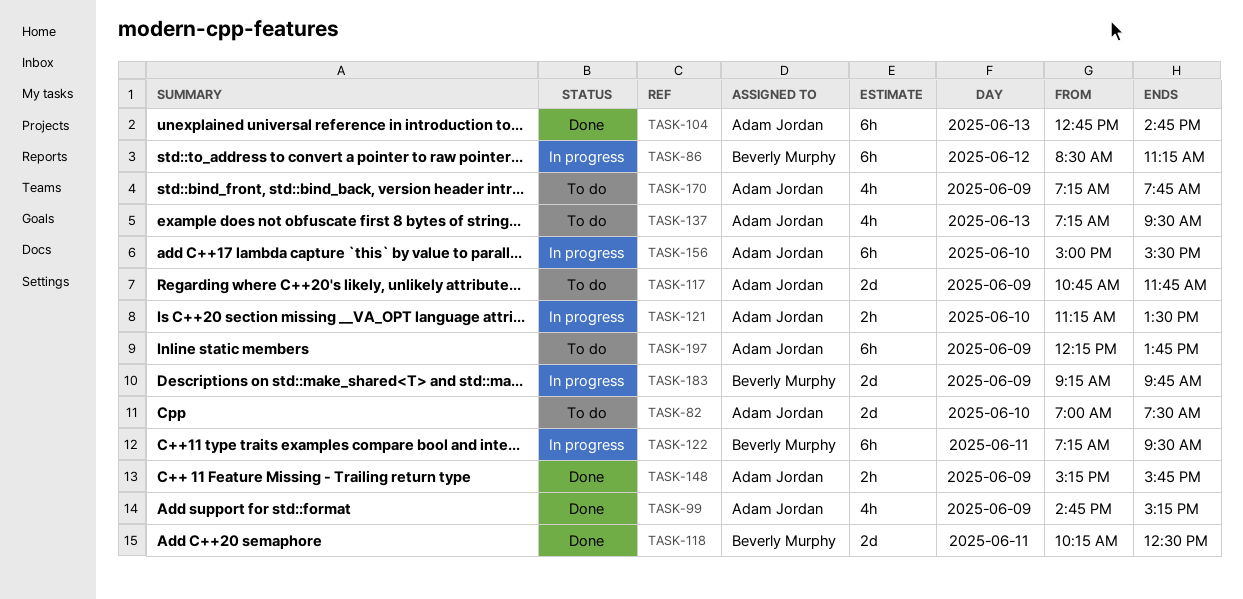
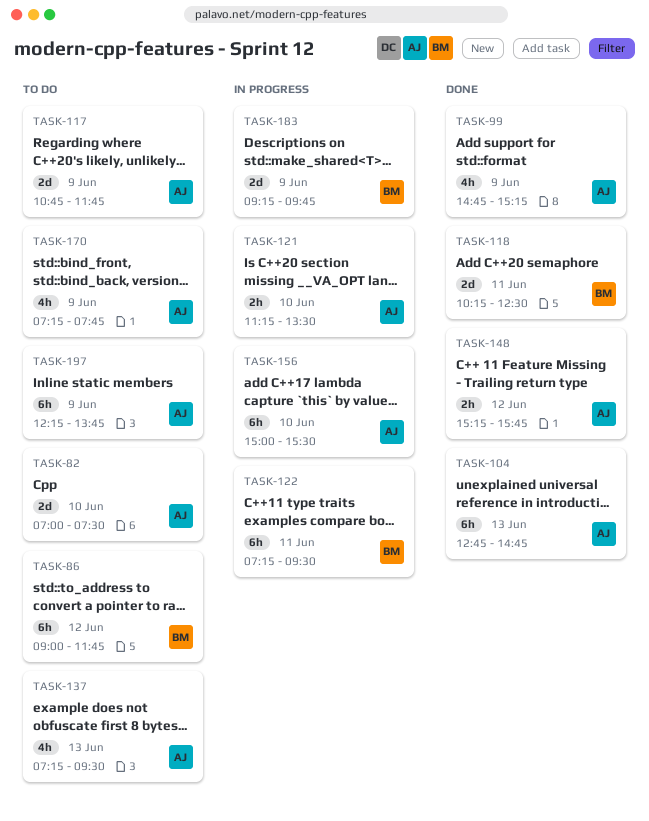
TASK-86, status: In progress -> To do
TASK-86, begins: 08:30 -> 09:00
TASK-86, ends: 11:15 -> 11:45
TASK-148, day: Jun 9 -> Jun 12

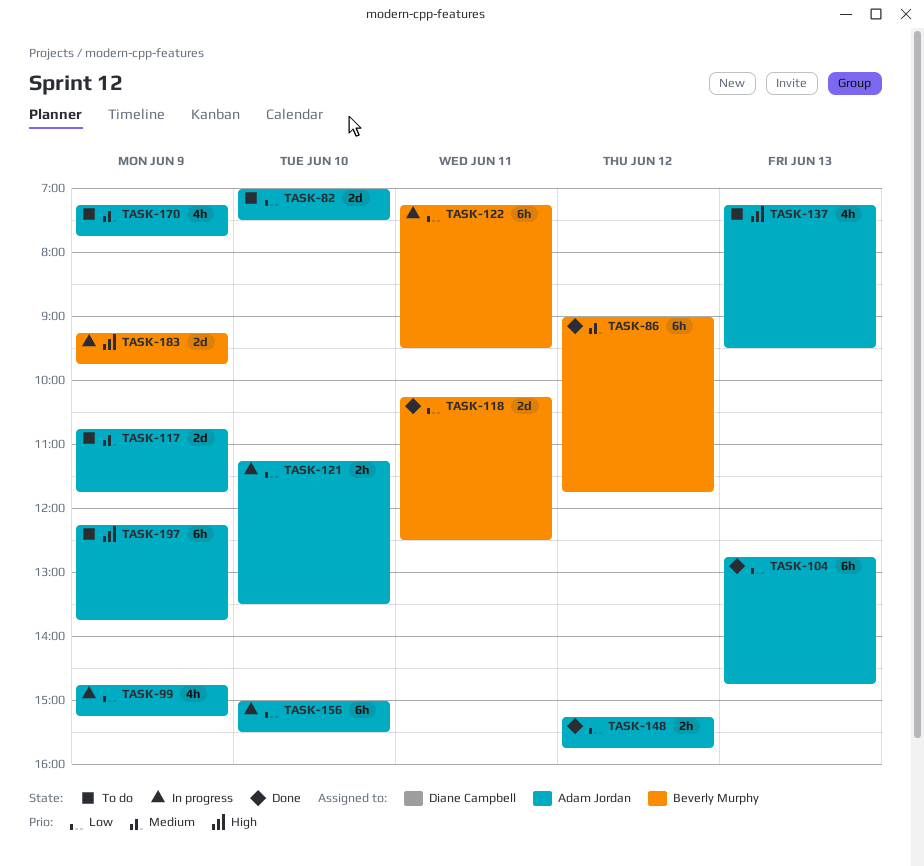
TASK-86, status: To do -> Done
TASK-99, status: Done -> In progress

